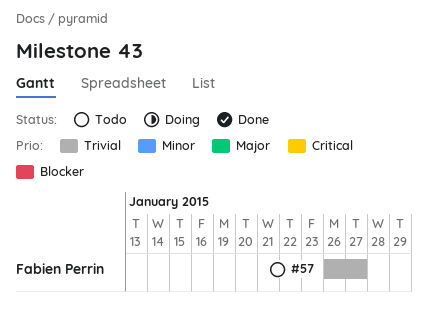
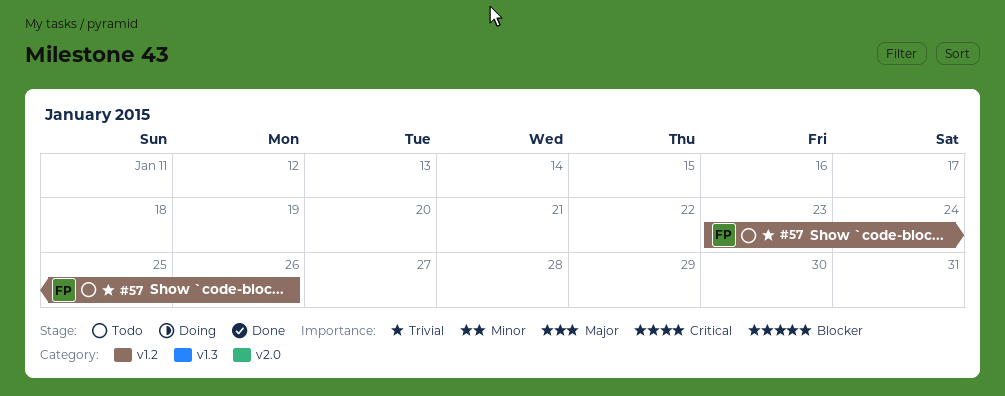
#57, start: Jan 26 -> Jan 23
#57, due: Jan 27 -> Jan 26

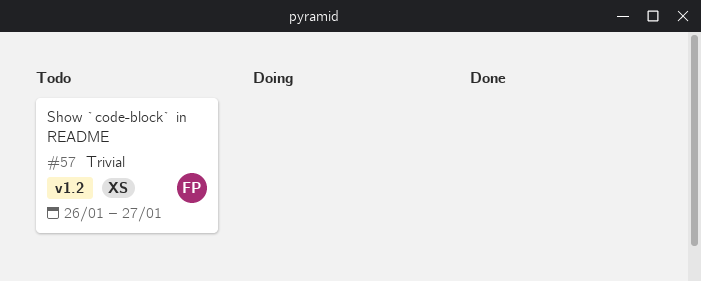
#57, start: Jan 23 -> Jan 26
#57, due: Jan 26 -> Jan 27

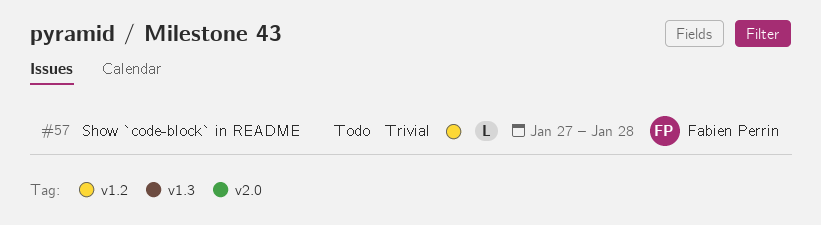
#57, estimate: XS -> L
#57, start: Jan 26 -> Jan 27
#57, due: Jan 27 -> Jan 28

